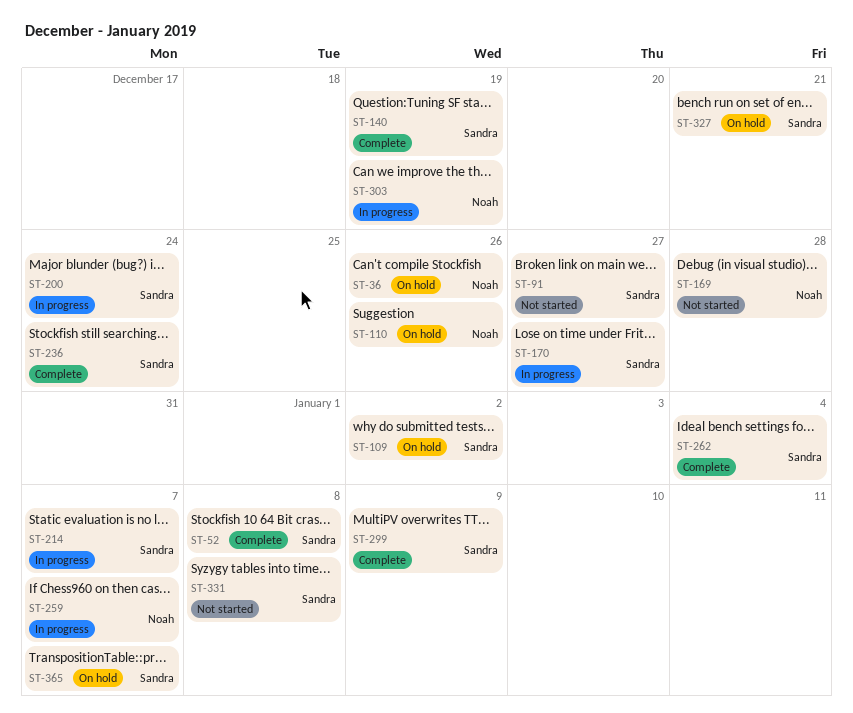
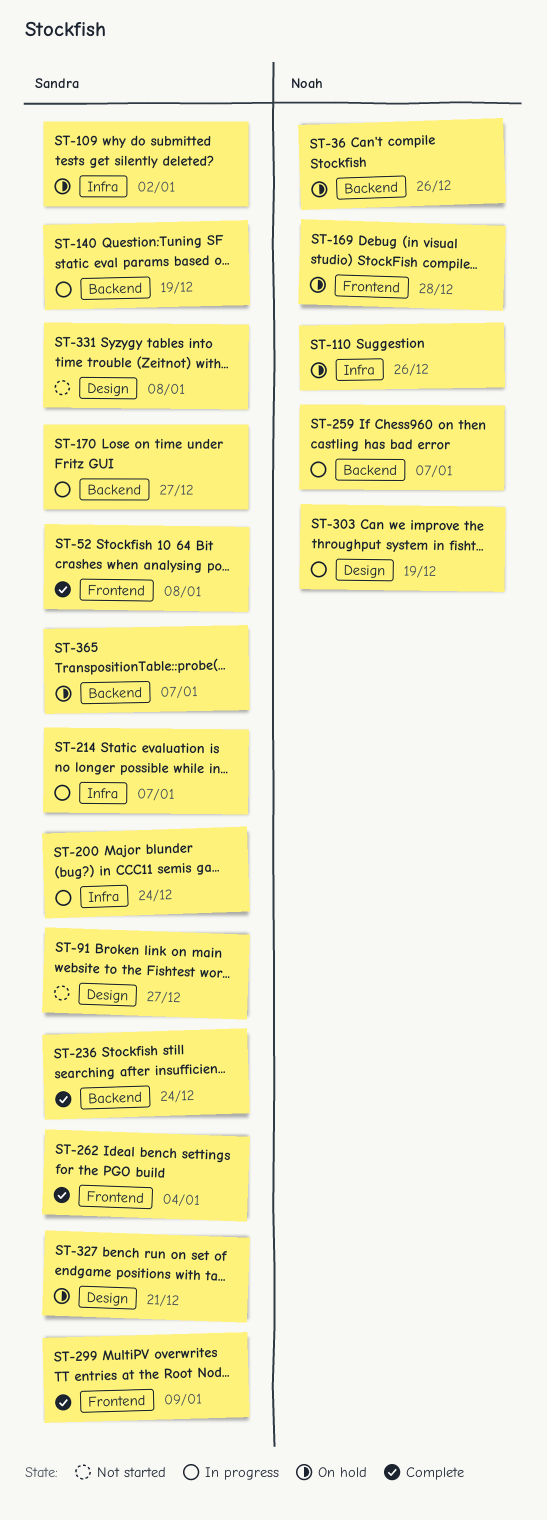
ST-140, status: Complete -> In progress
ST-169, status: Not started -> On hold

